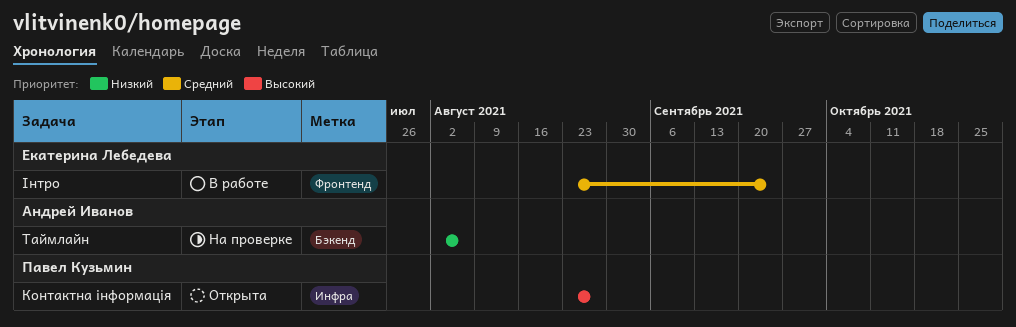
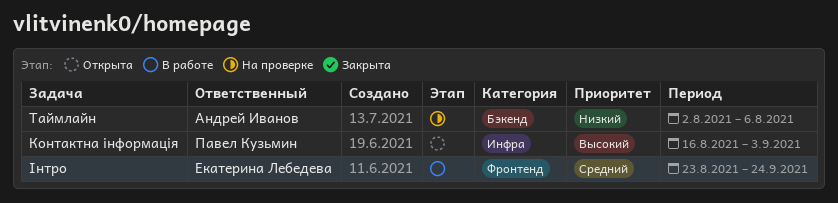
Контактна інформація, start: Aug 23 -> Aug 16
Контактна інформація, due: Aug 27 -> Sep 3

